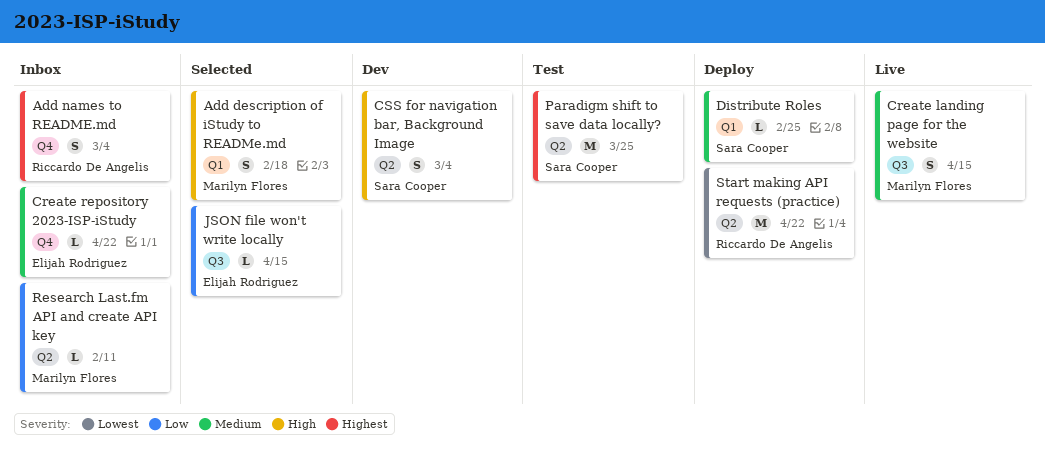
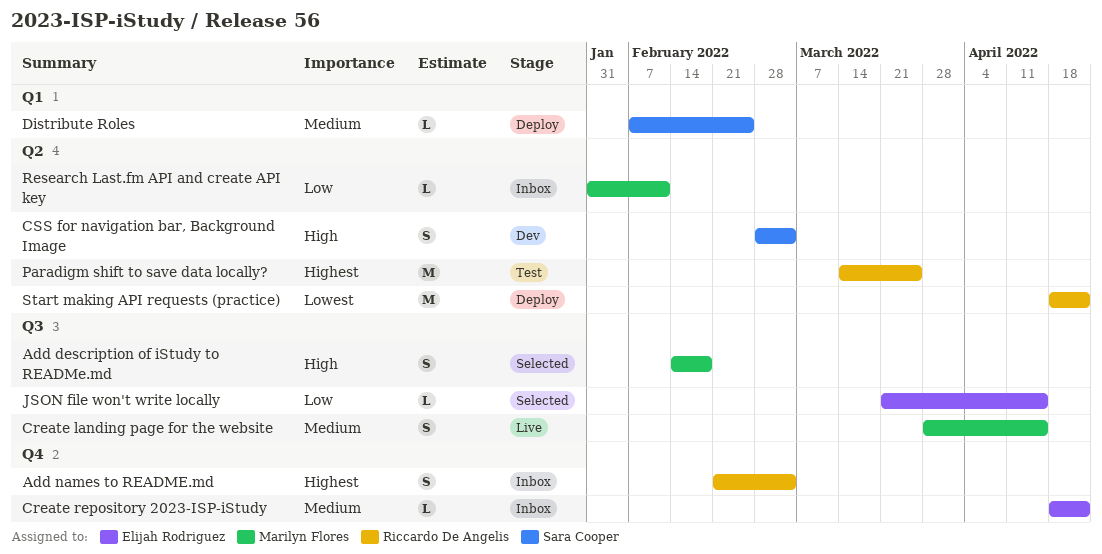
Add description of iStudy to READMe.md, label: Q1 -> Q3
Paradigm shift to save data locally?, owner: Sara Cooper -> Riccardo De Angelis

